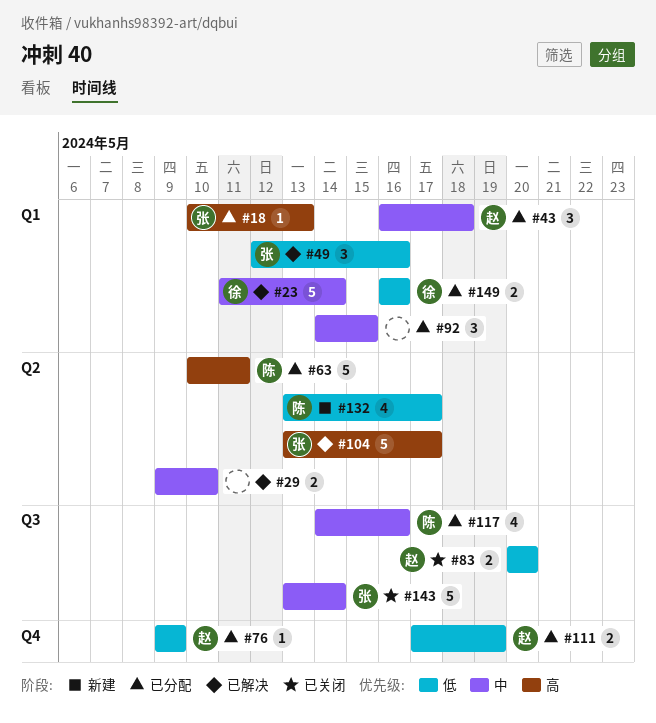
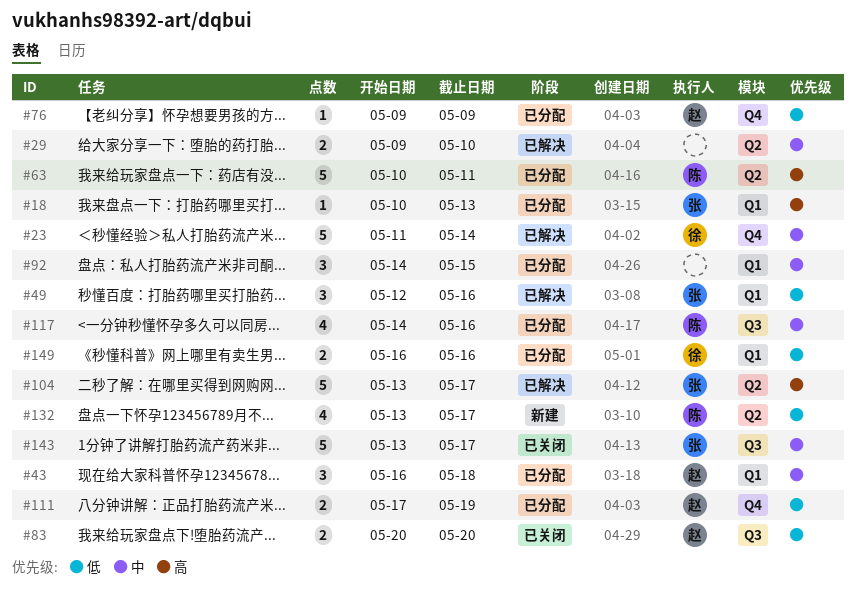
#23, label: Q1 -> Q4
#143, due: May 14 -> May 17

